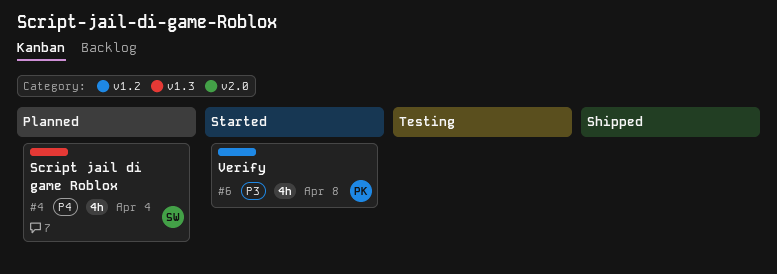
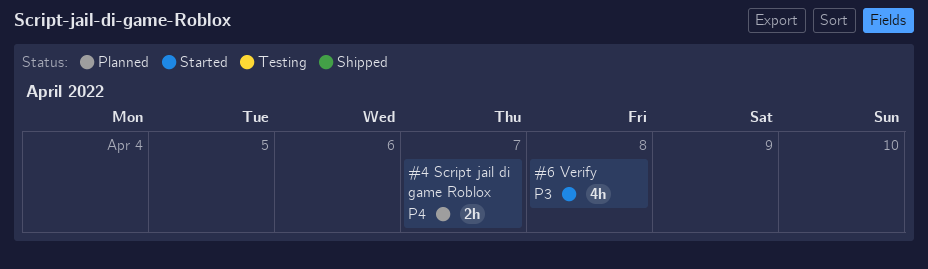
#4, estimate: 4h -> 2h
#4, due: Apr 4 -> Apr 7

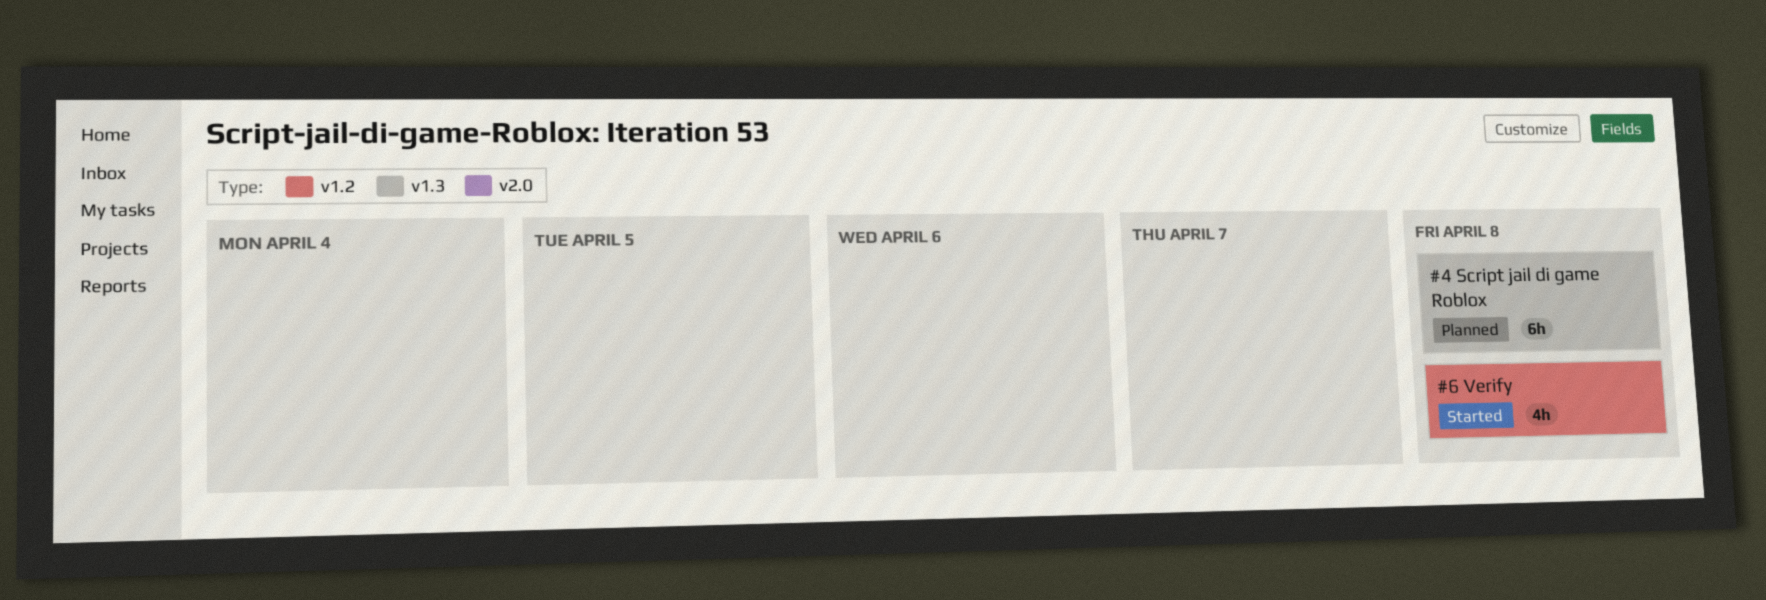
#4, estimate: 2h -> 6h
#4, due: Apr 7 -> Apr 8

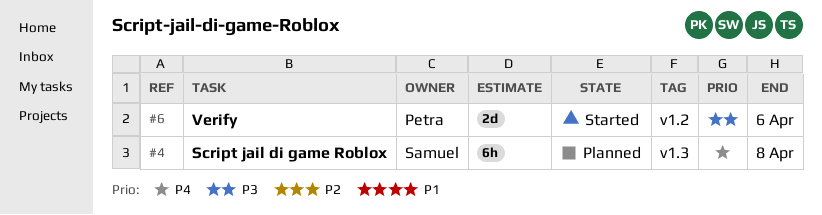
#6, estimate: 4h -> 2d
#6, due: Apr 8 -> Apr 6

